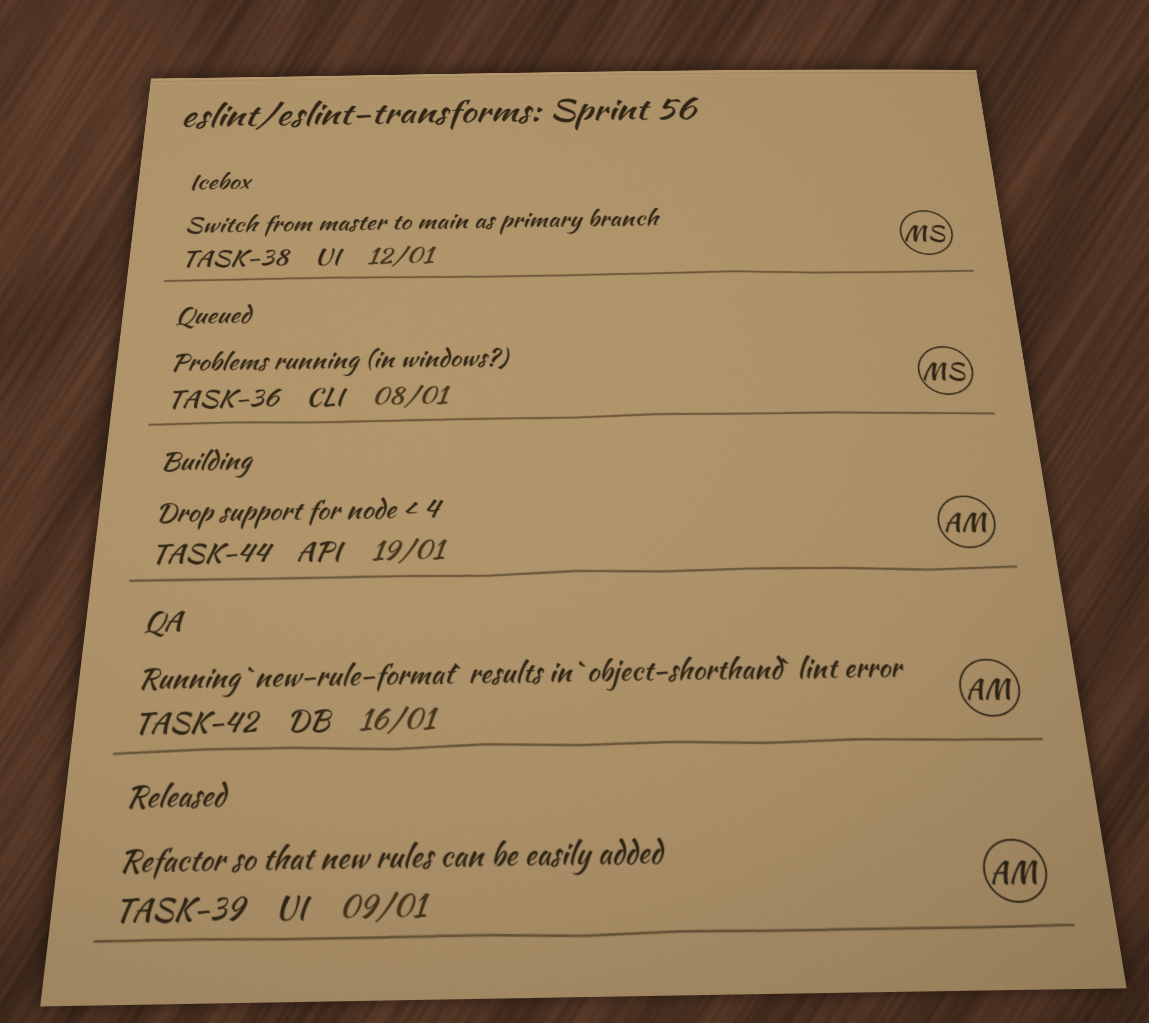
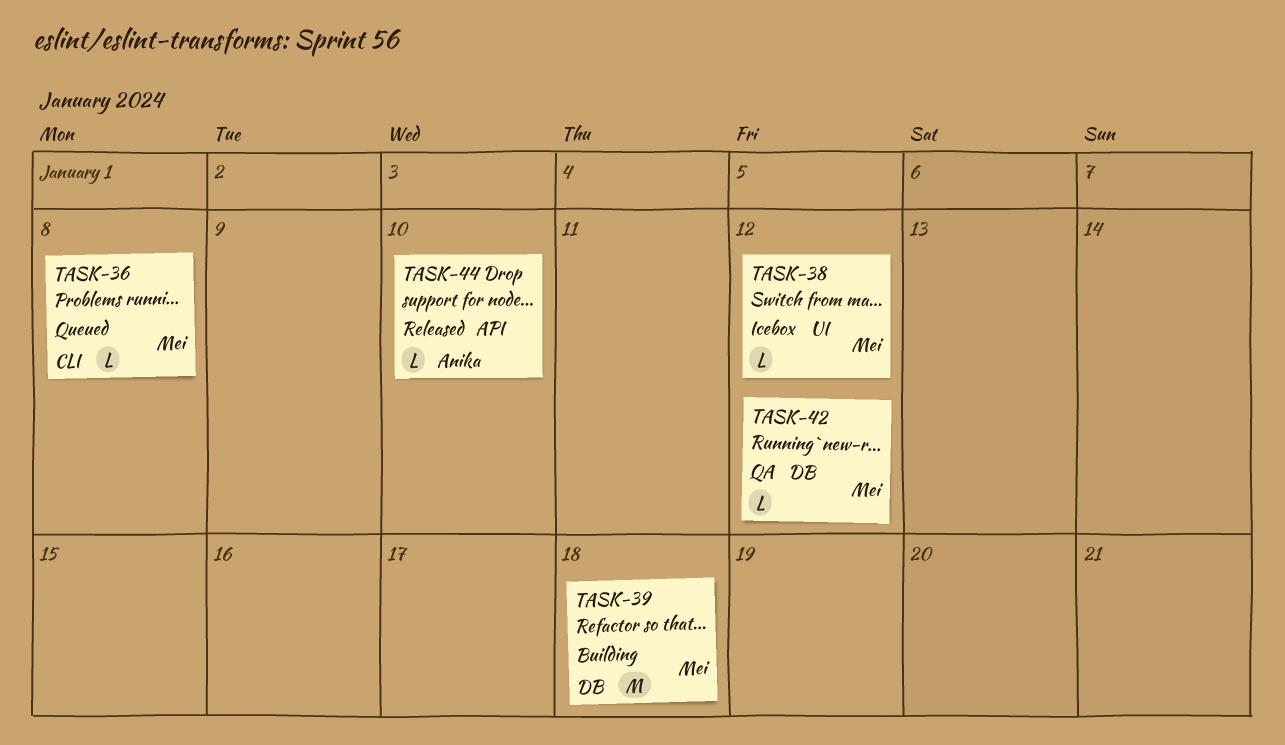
TASK-39, status: Released -> Building
TASK-39, owner: Anika -> Mei
TASK-39, label: UI -> DB
TASK-39, due: Jan 9 -> Jan 18
TASK-42, owner: Anika -> Mei
TASK-42, due: Jan 16 -> Jan 12
TASK-44, status: Building -> Released
TASK-44, due: Jan 19 -> Jan 10

